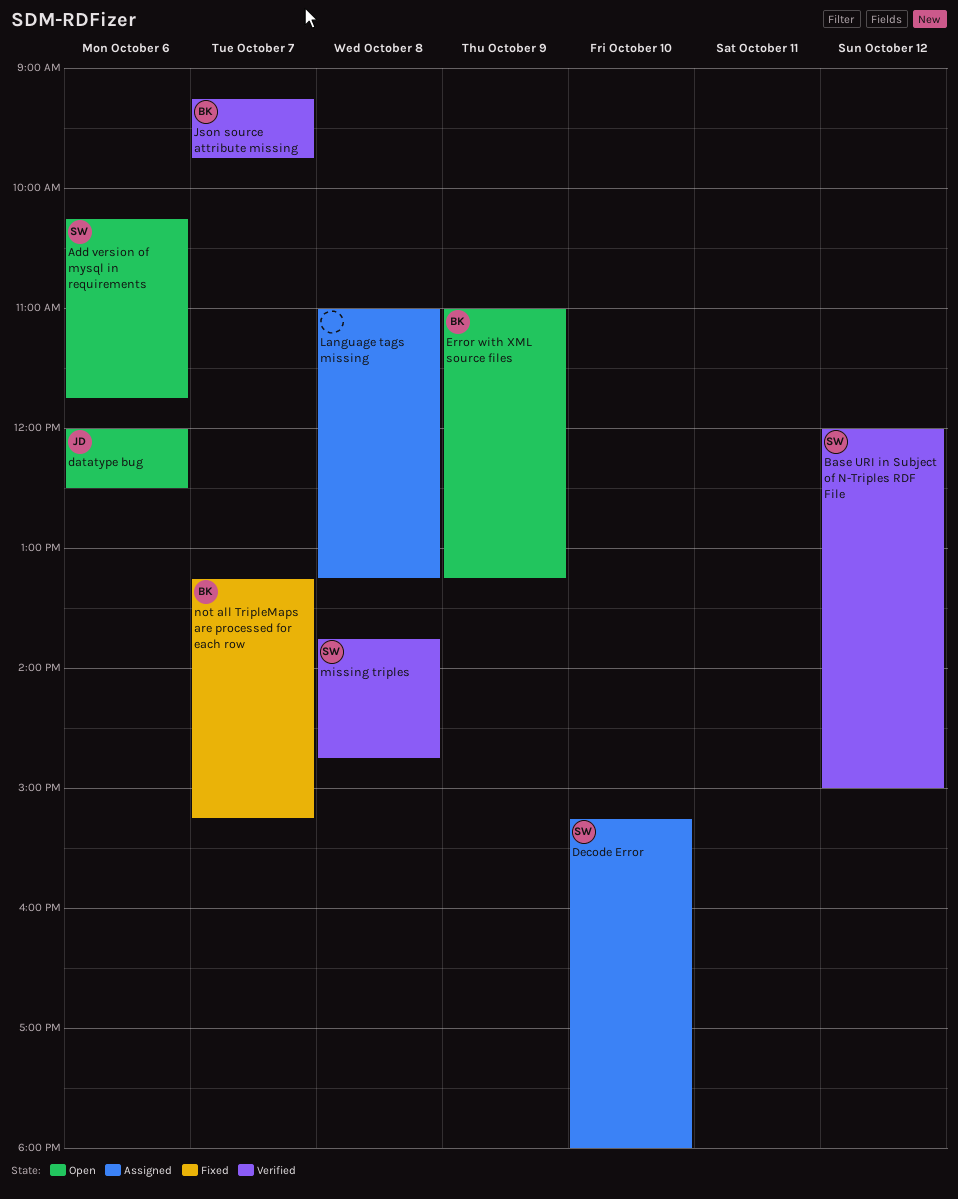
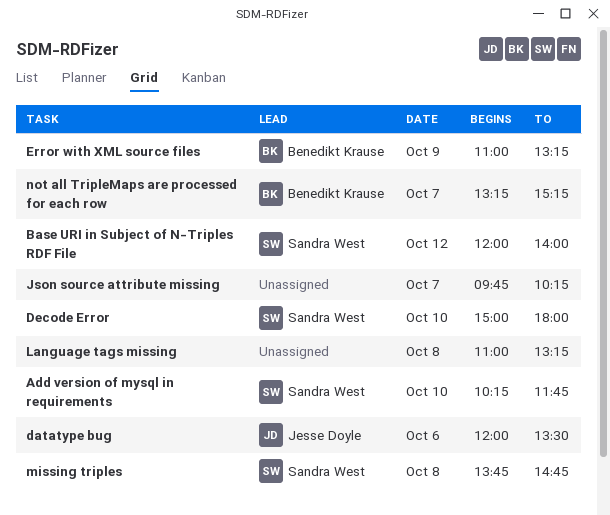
Add version of mysql in requirements, day: Oct 6 -> Oct 10
Base URI in Subject of N-Triples RDF File, ends: 15:00 -> 14:00
datatype bug, ends: 12:30 -> 13:30
Decode Error, begins: 15:15 -> 15:00
Json source attribute missing, owner: Benedikt Krause -> none
Json source attribute missing, begins: 09:15 -> 09:45
Json source attribute missing, ends: 09:45 -> 10:15

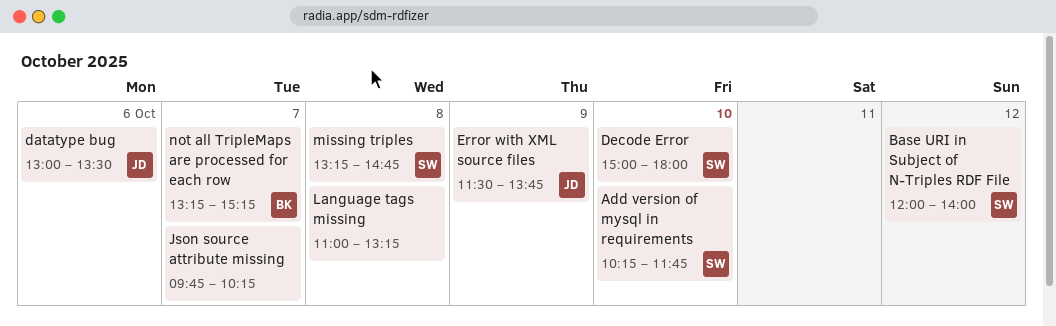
datatype bug, begins: 12:00 -> 13:00
Error with XML source files, owner: Benedikt Krause -> Jesse Doyle
Error with XML source files, begins: 11:00 -> 11:30
Error with XML source files, ends: 13:15 -> 13:45
missing triples, begins: 13:45 -> 13:15

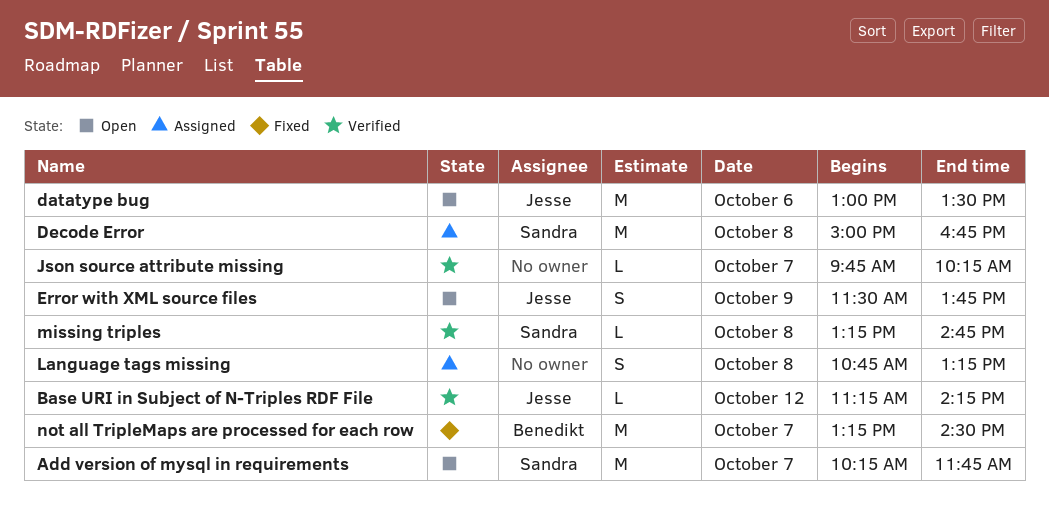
Add version of mysql in requirements, day: Oct 10 -> Oct 7
Base URI in Subject of N-Triples RDF File, owner: Sandra -> Jesse
Base URI in Subject of N-Triples RDF File, begins: 12:00 -> 11:15
Base URI in Subject of N-Triples RDF File, ends: 14:00 -> 14:15
Decode Error, day: Oct 10 -> Oct 8
Decode Error, ends: 18:00 -> 16:45
Language tags missing, begins: 11:00 -> 10:45
not all TripleMaps are processed for each row, ends: 15:15 -> 14:30

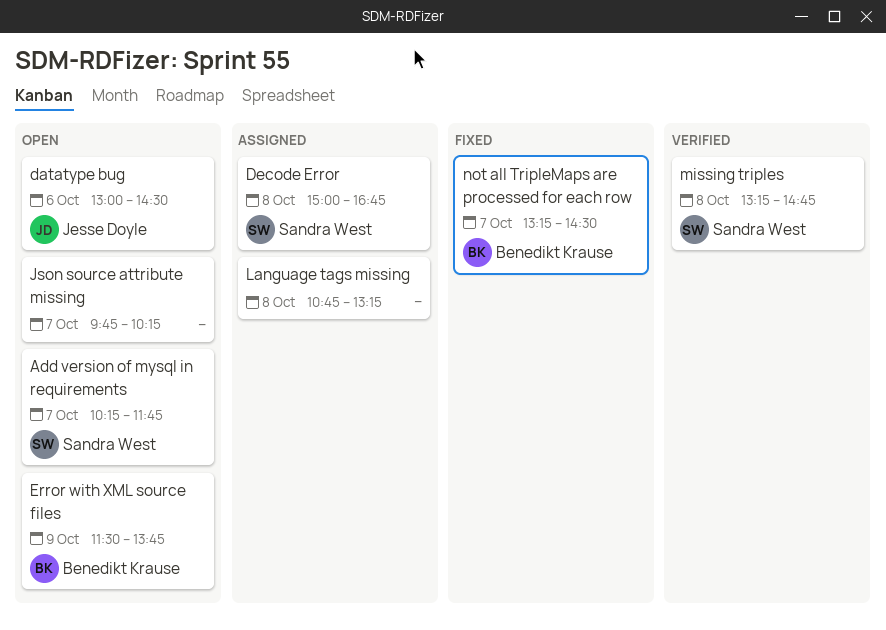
Base URI in Subject of N-Triples RDF File: present -> none
datatype bug, ends: 13:30 -> 14:30
Error with XML source files, owner: Jesse Doyle -> Benedikt Krause
Json source attribute missing, status: Verified -> Open

